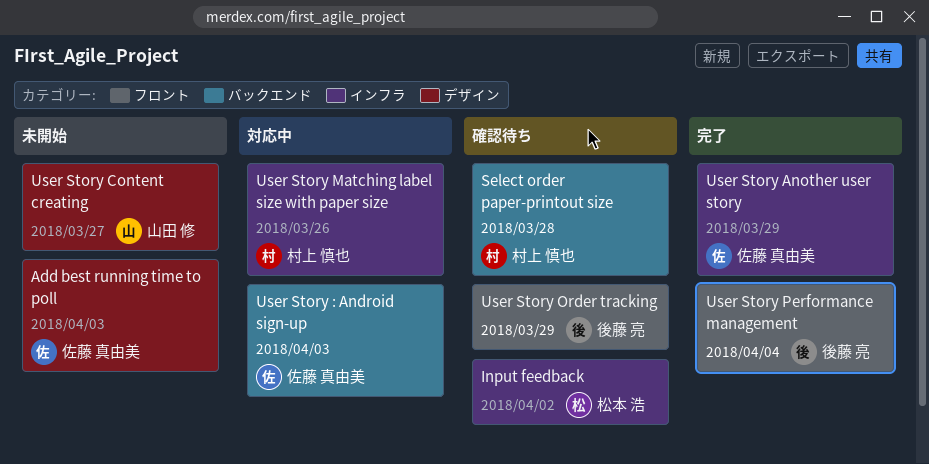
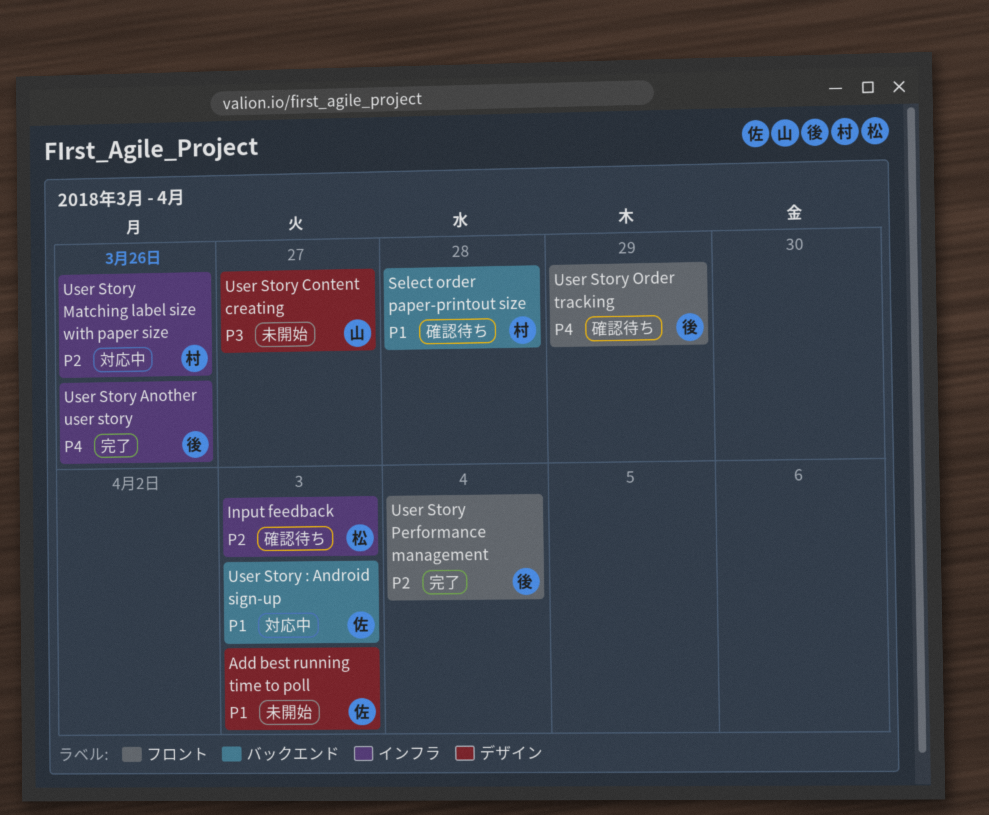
Input feedback, due: Apr 2 -> Apr 3
User Story Another user story, owner: 佐藤 真由美 -> 後藤 亮
User Story Another user story, due: Mar 29 -> Mar 26

